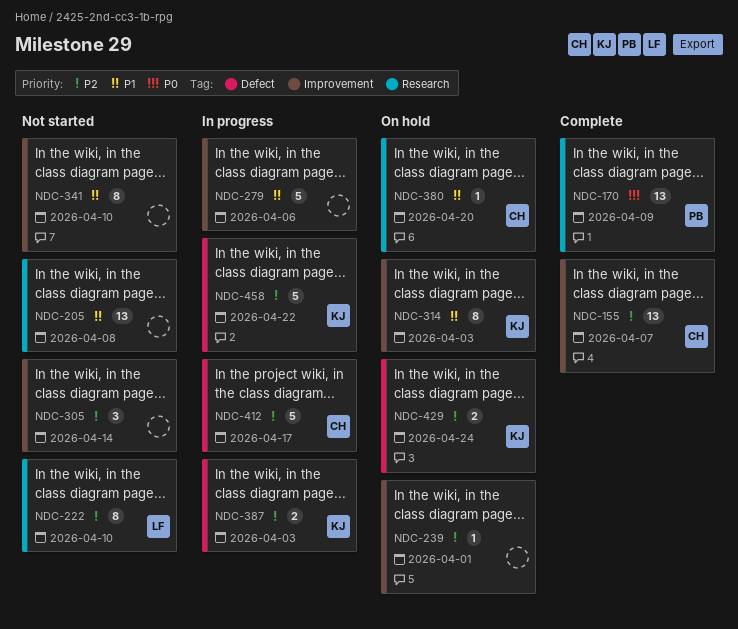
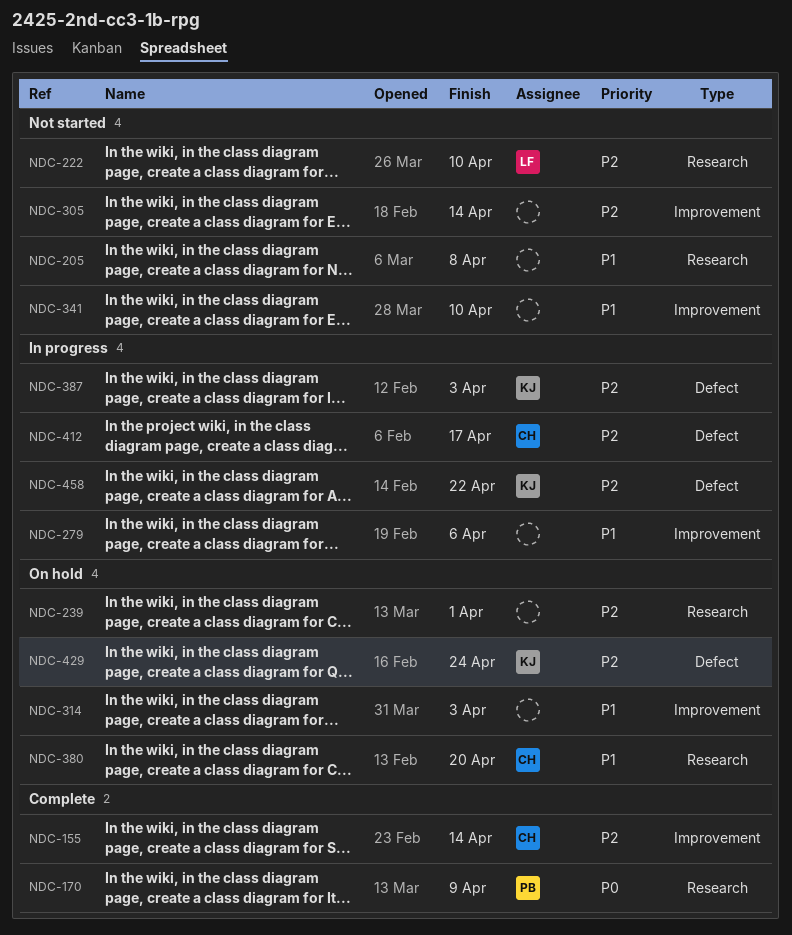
NDC-155, due: Apr 7 -> Apr 14
NDC-239, label: Improvement -> Research
NDC-314, owner: KJ -> none

